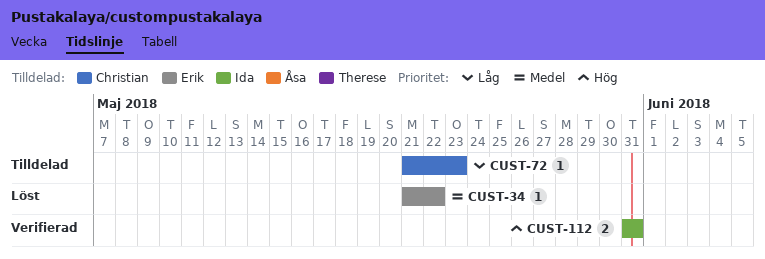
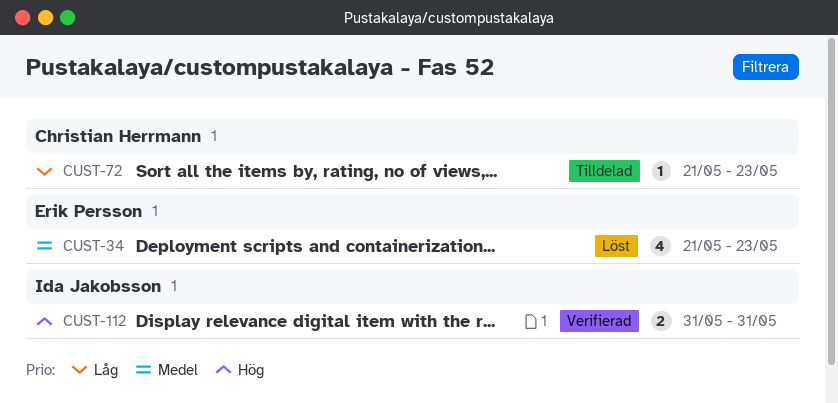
CUST-34, estimate: 1 -> 4
CUST-34, due: May 22 -> May 23

